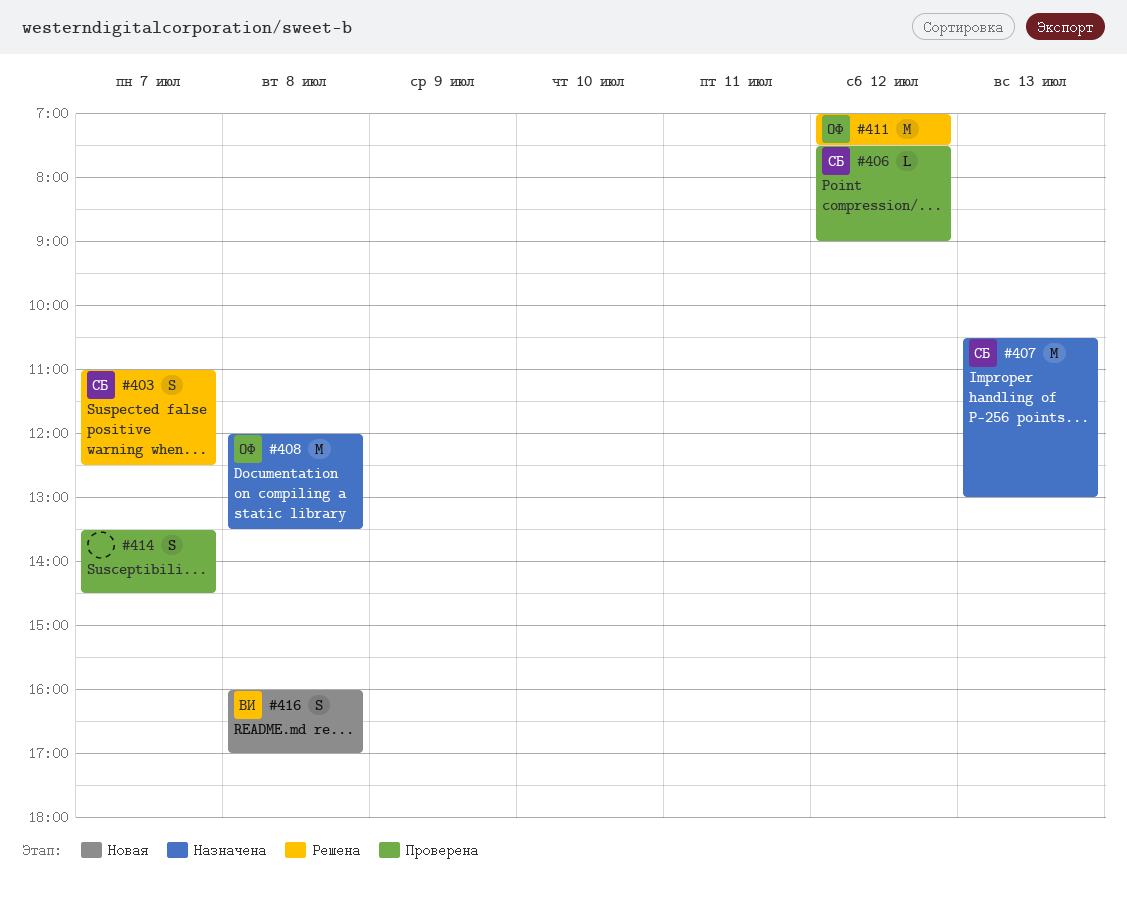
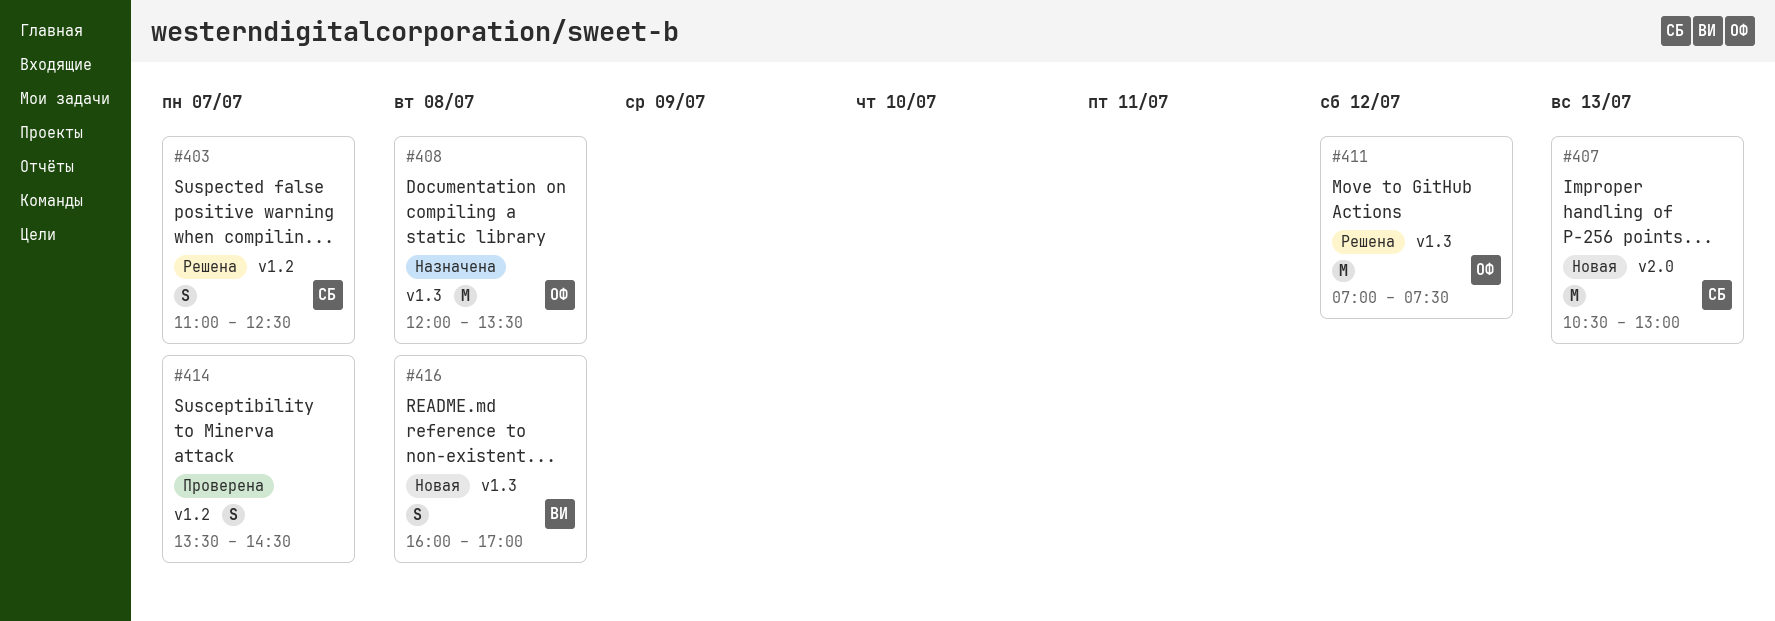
#406: present -> none
#407, status: Назначена -> Новая

